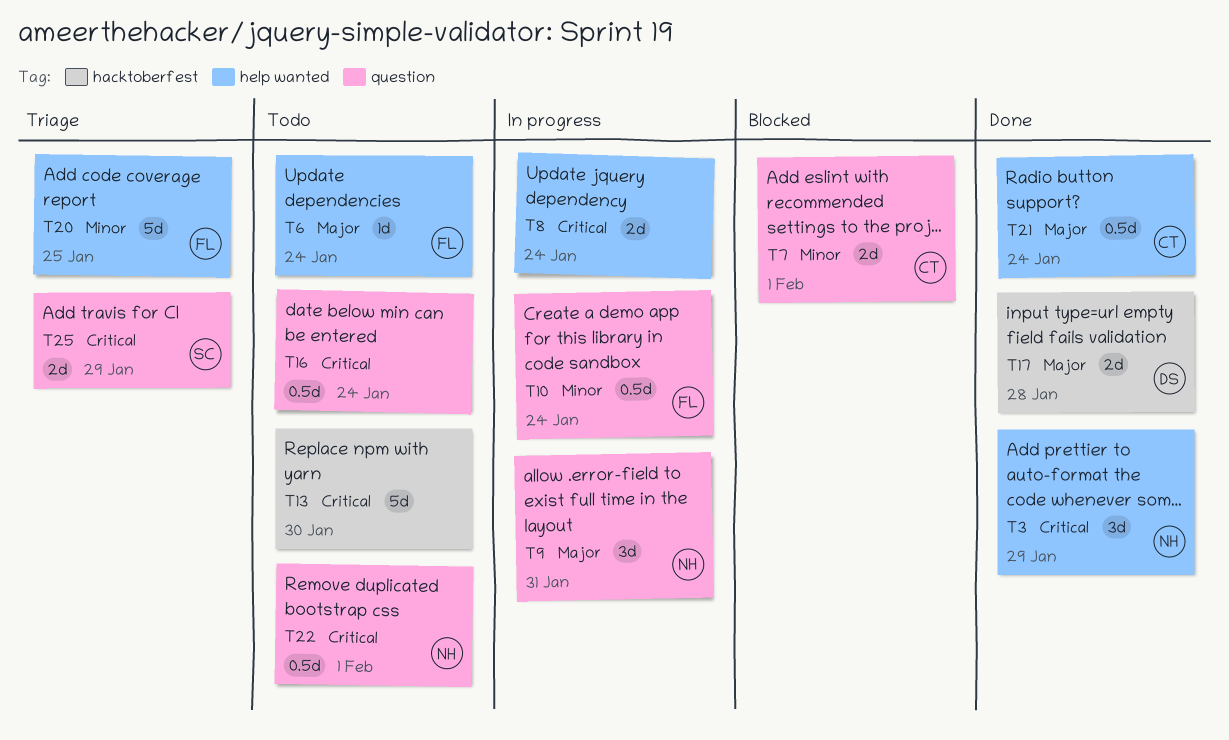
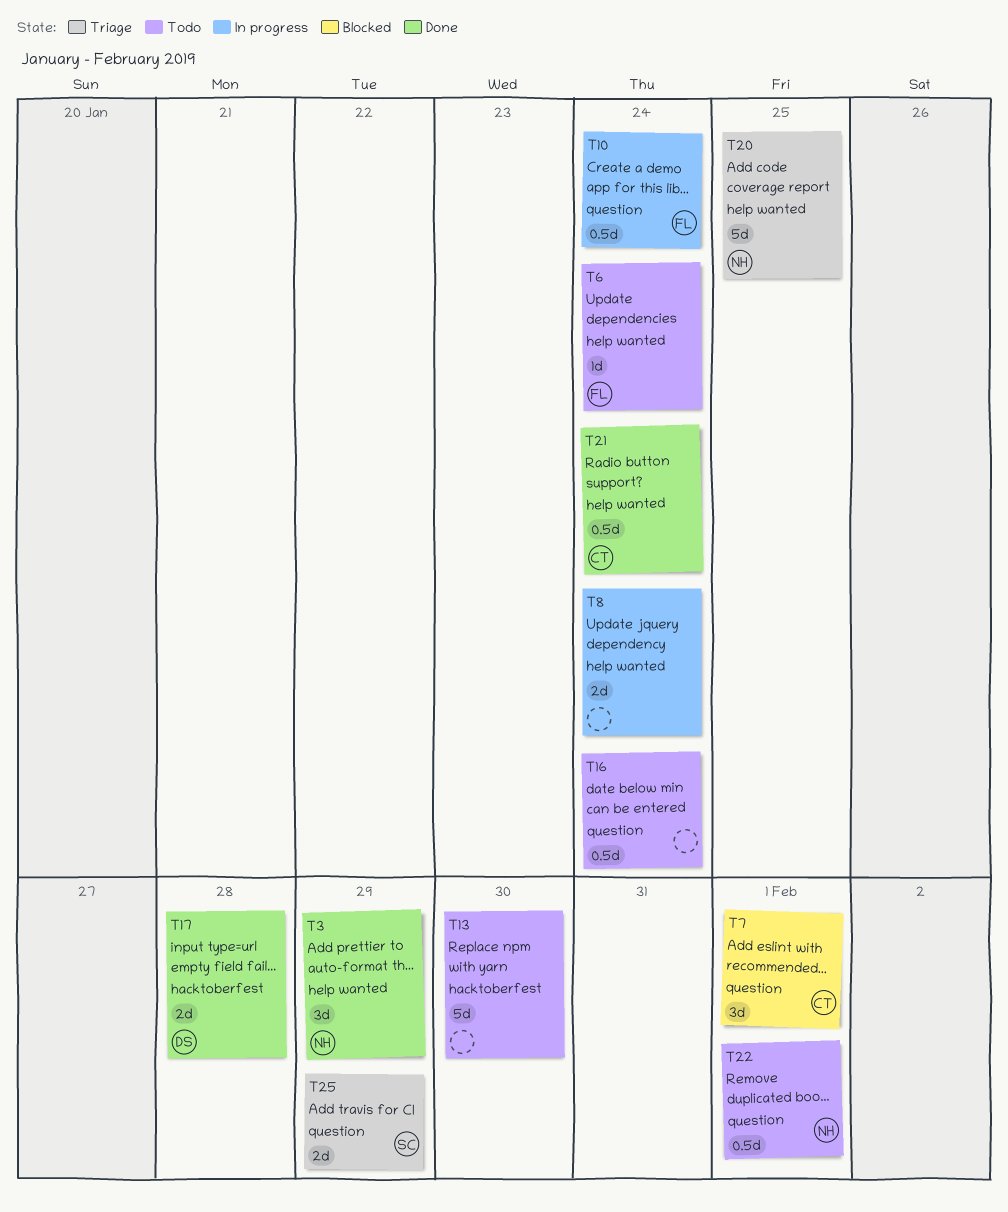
T7, estimate: 2d -> 3d
T9: present -> none
T20, owner: FL -> NH

